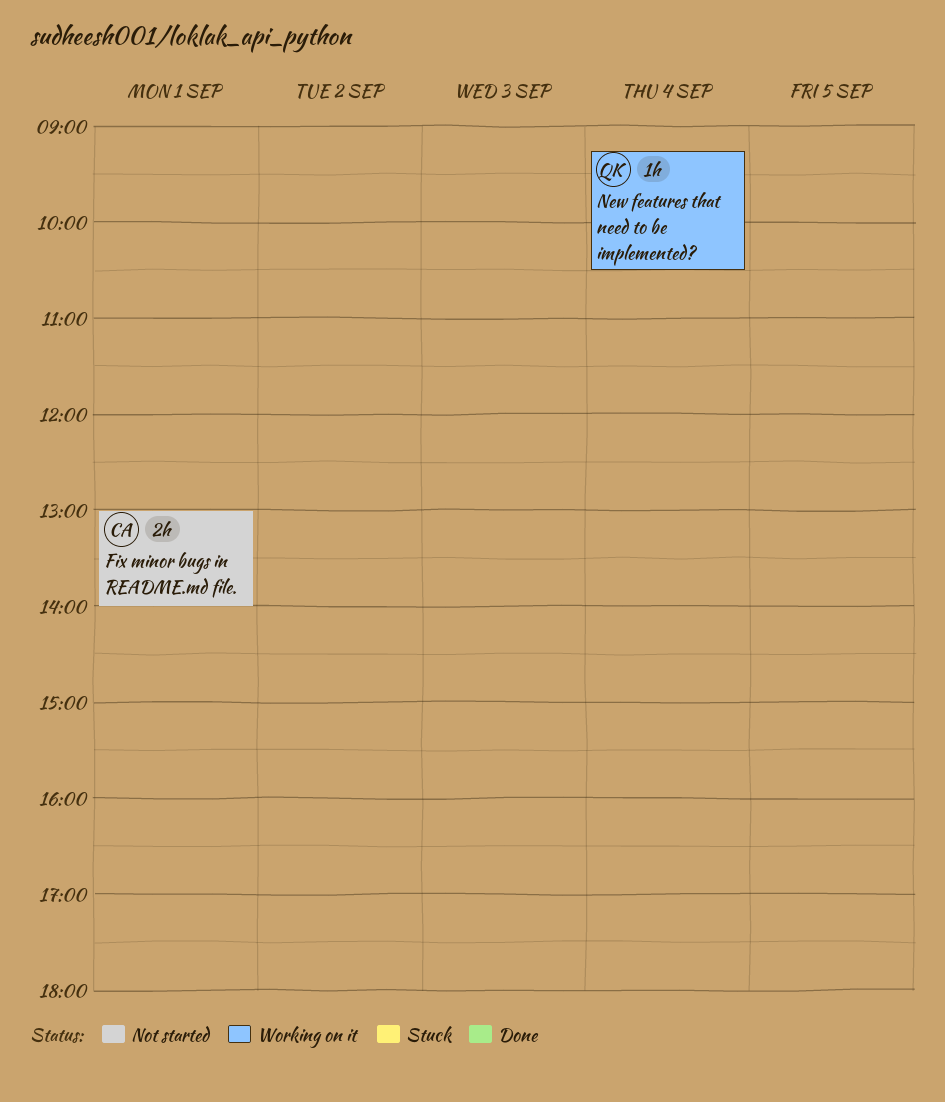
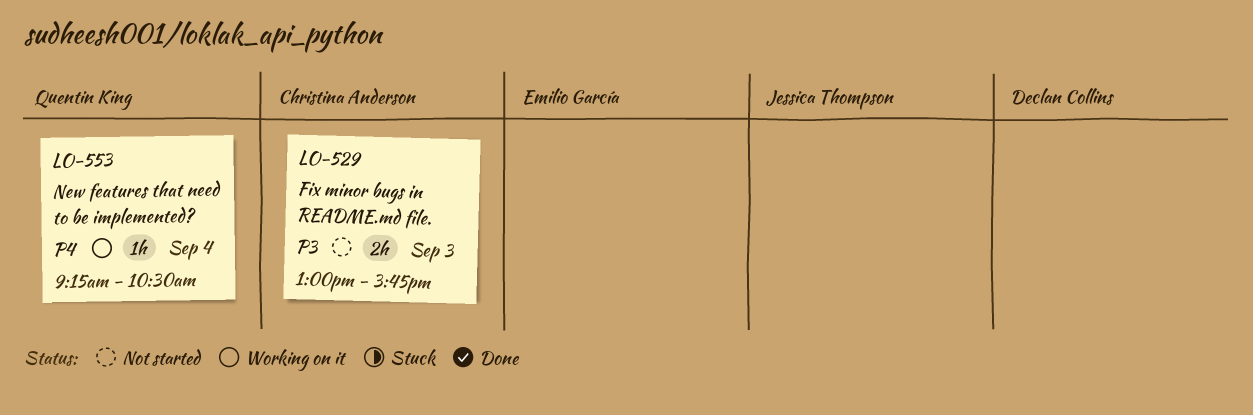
Fix minor bugs in README.md file., day: Sep 1 -> Sep 3
Fix minor bugs in README.md file., ends: 14:00 -> 15:45

